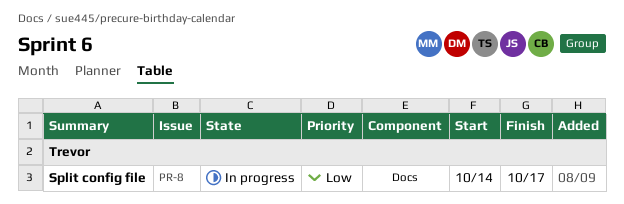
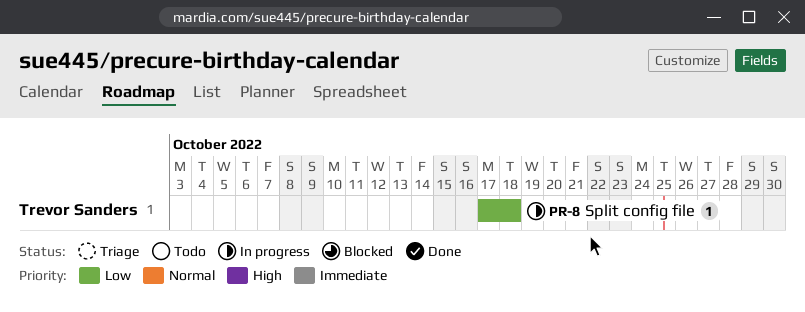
PR-8, start: Oct 14 -> Oct 17
PR-8, due: Oct 17 -> Oct 18

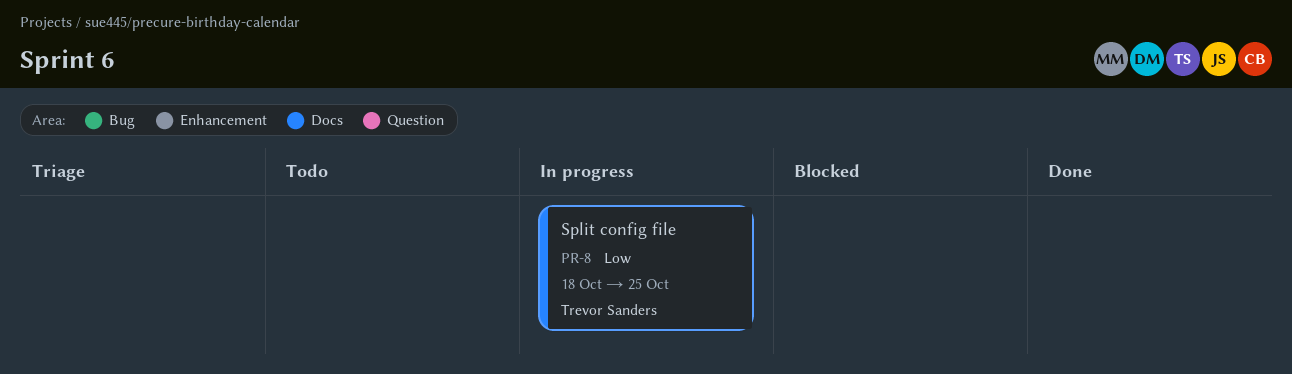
PR-8, start: Oct 17 -> Oct 18
PR-8, due: Oct 18 -> Oct 25

